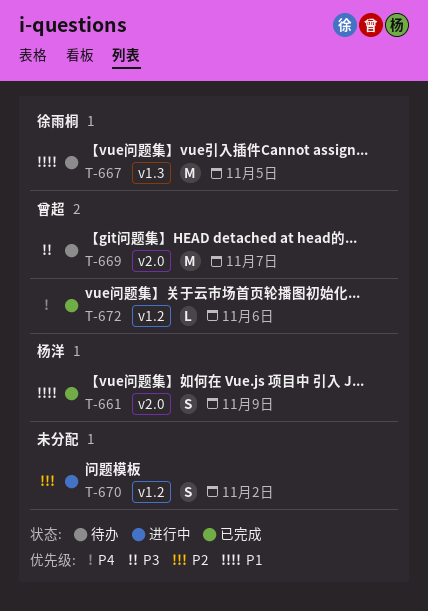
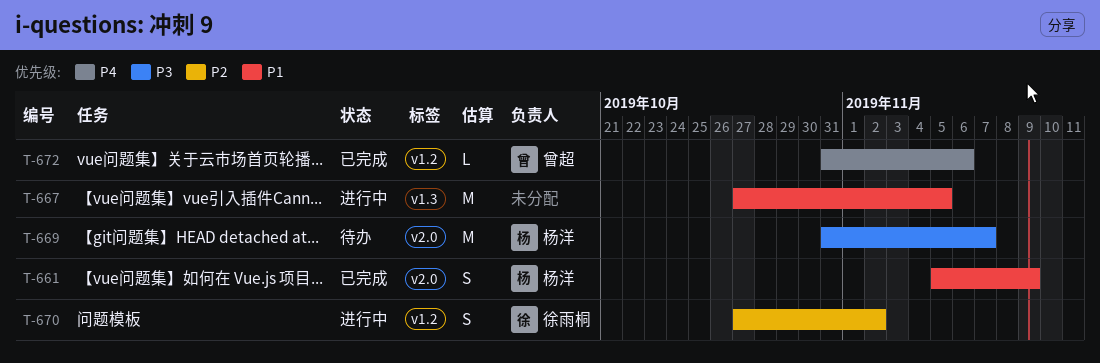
T-667, status: 待办 -> 进行中
T-667, owner: 徐雨桐 -> none
T-669, owner: 曾超 -> 杨洋
T-670, owner: none -> 徐雨桐

